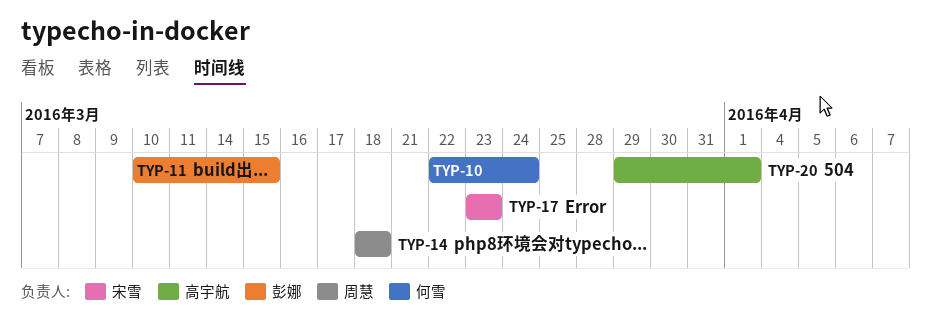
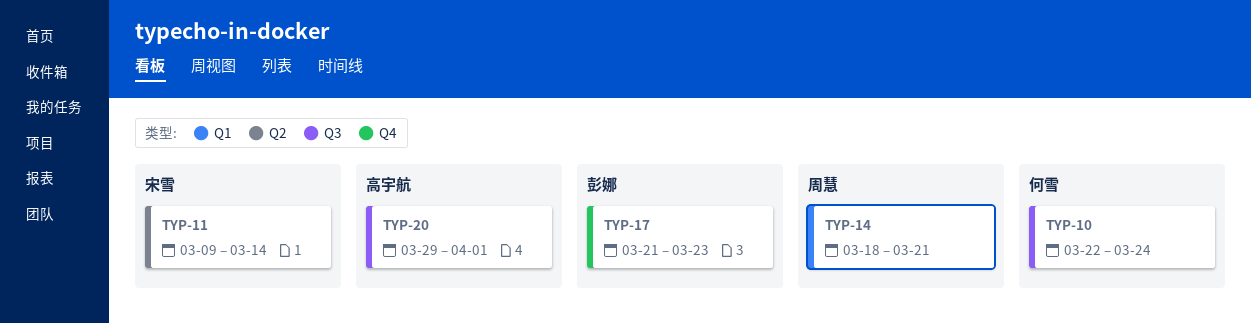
TYP-11, owner: 彭娜 -> 宋雪
TYP-11, start: Mar 10 -> Mar 9
TYP-11, due: Mar 15 -> Mar 14
TYP-14, due: Mar 18 -> Mar 21
TYP-17, owner: 宋雪 -> 彭娜
TYP-17, start: Mar 23 -> Mar 21

